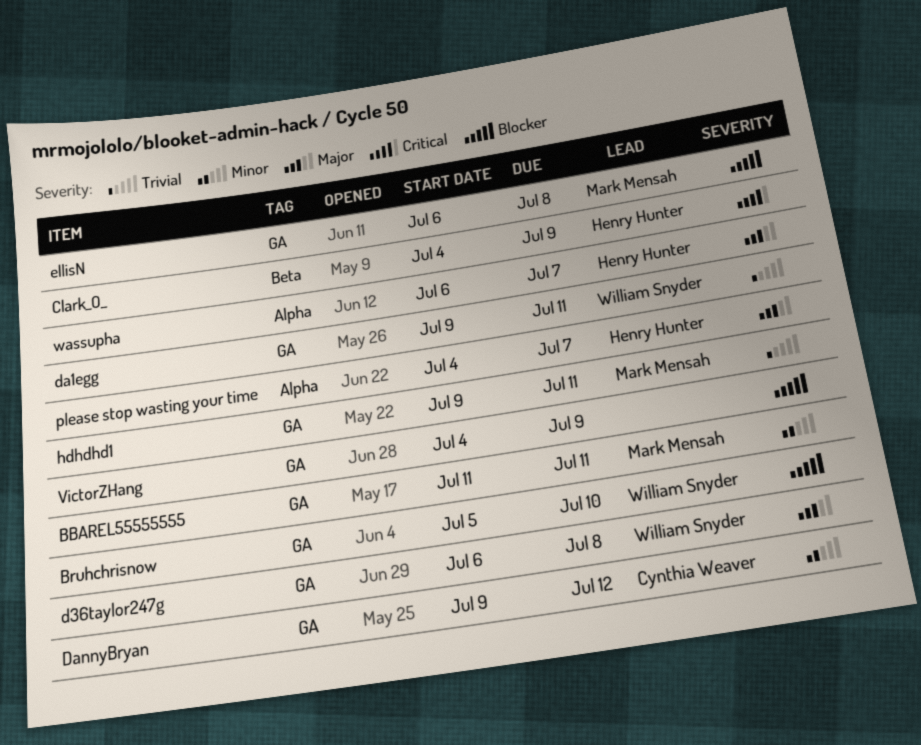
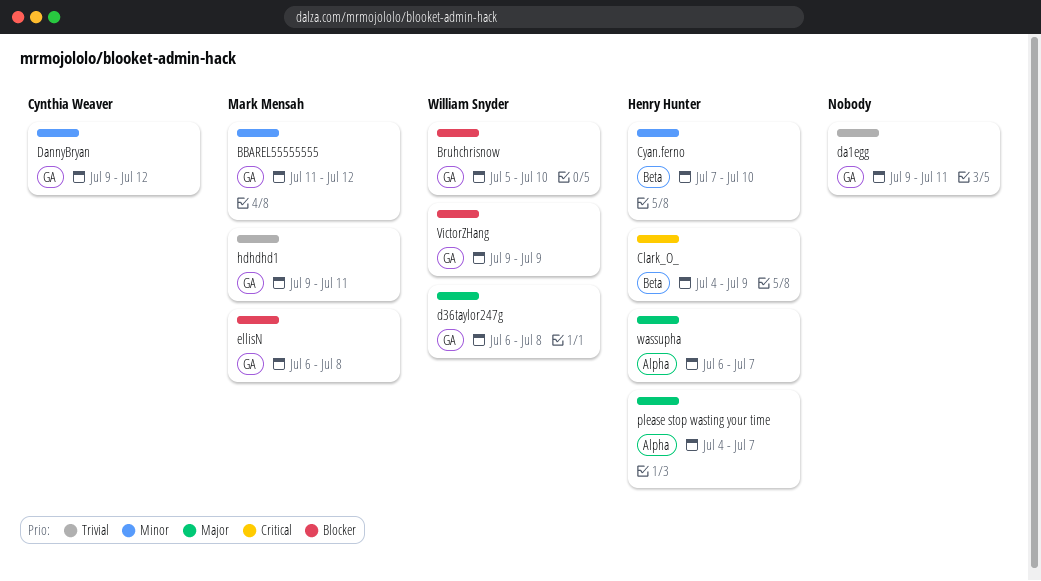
BBAREL55555555, due: Jul 11 -> Jul 12
Cyan.ferno: none -> present
da1egg, owner: William Snyder -> none
VictorZHang, owner: none -> William Snyder
VictorZHang, start: Jul 4 -> Jul 9

